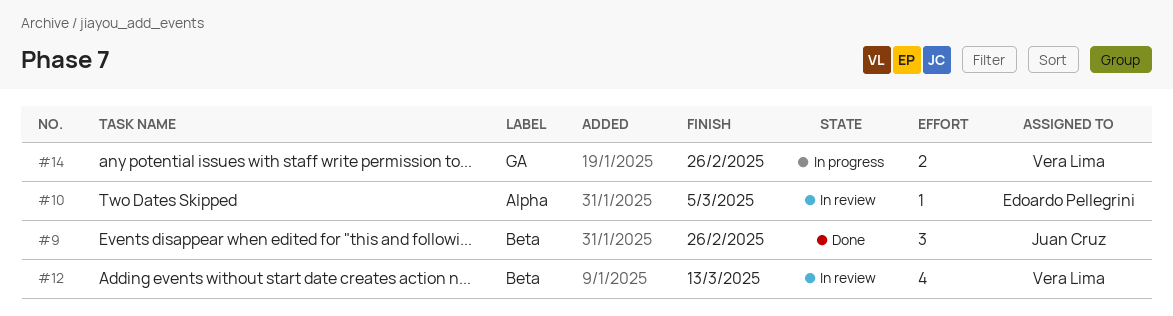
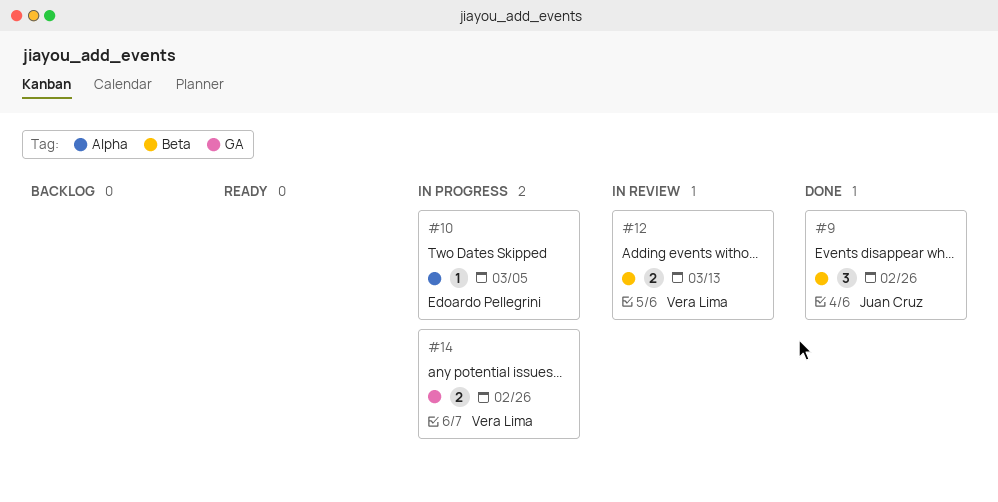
#10, status: In review -> In progress
#12, estimate: 4 -> 2

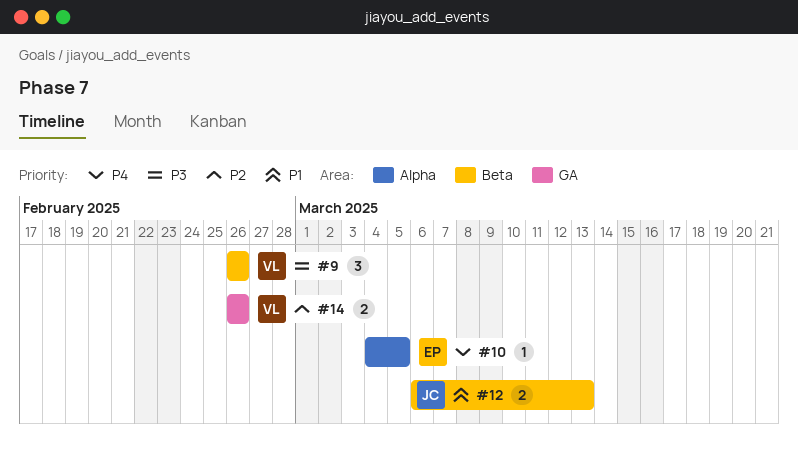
#9, owner: Juan Cruz -> Vera Lima
#12, owner: Vera Lima -> Juan Cruz

